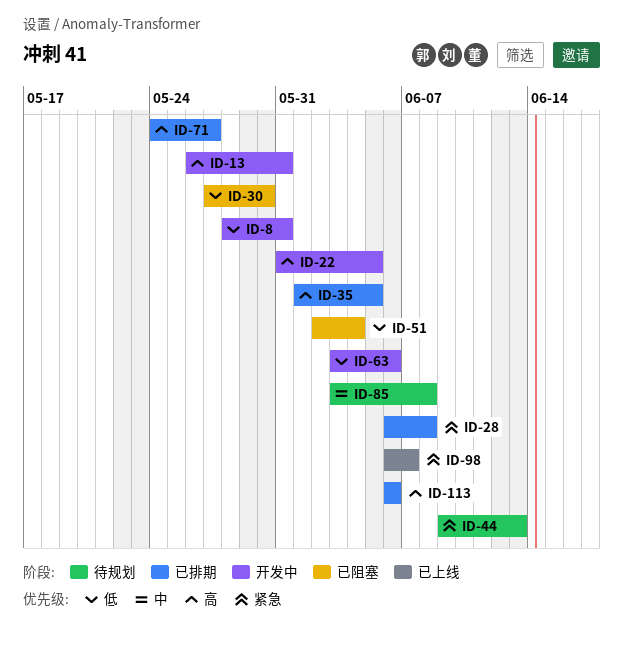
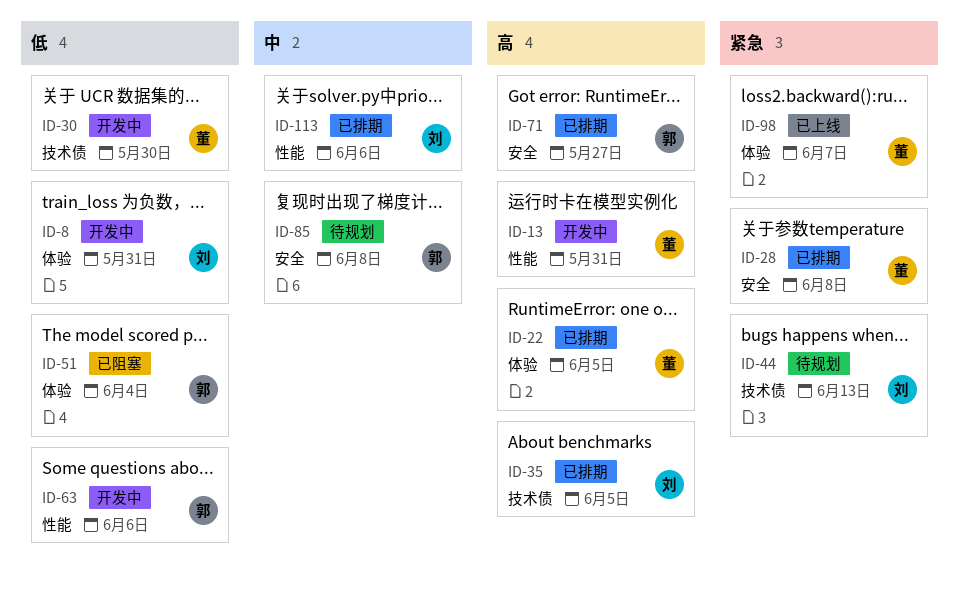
ID-22, status: 开发中 -> 已排期
ID-30, status: 已阻塞 -> 开发中
ID-113, priority: 高 -> 中

